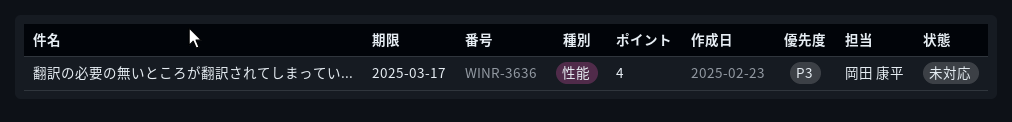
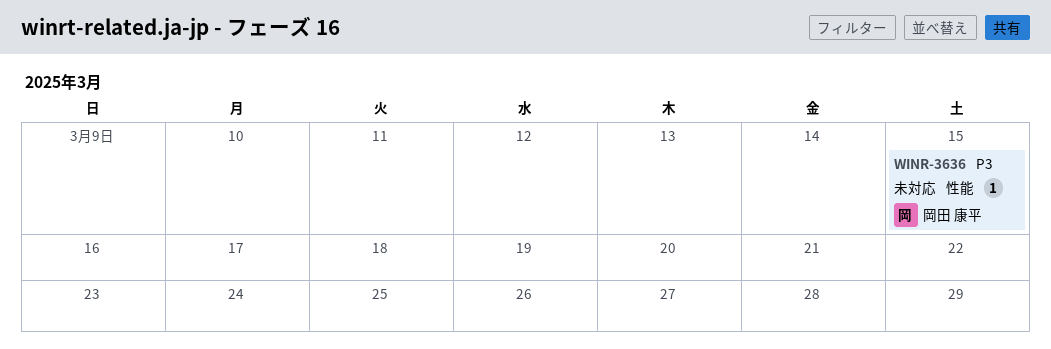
WINR-3636, estimate: 4 -> 1
WINR-3636, due: Mar 17 -> Mar 15

